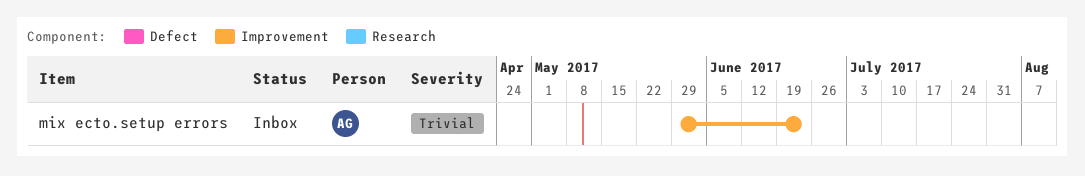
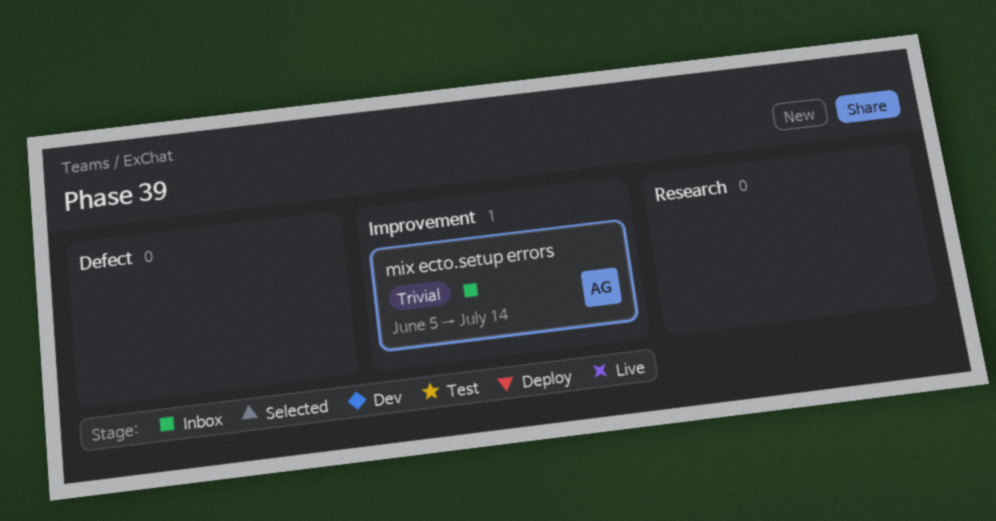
mix ecto.setup errors, start: May 29 -> Jun 5
mix ecto.setup errors, due: Jun 23 -> Jul 14

